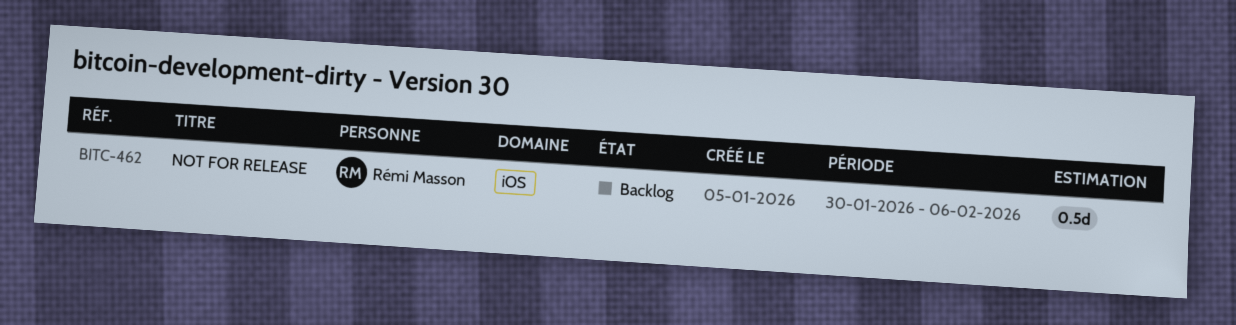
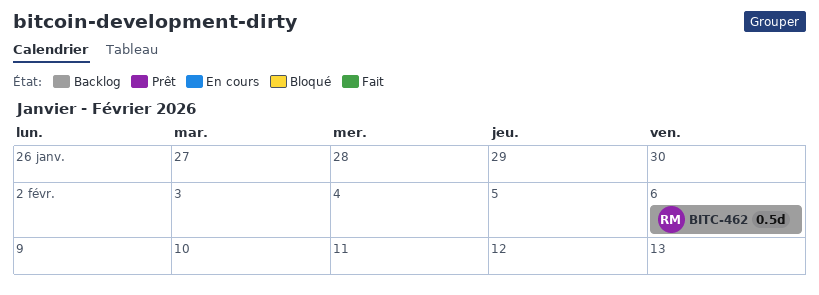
BITC-462, start: Jan 30 -> Feb 6

